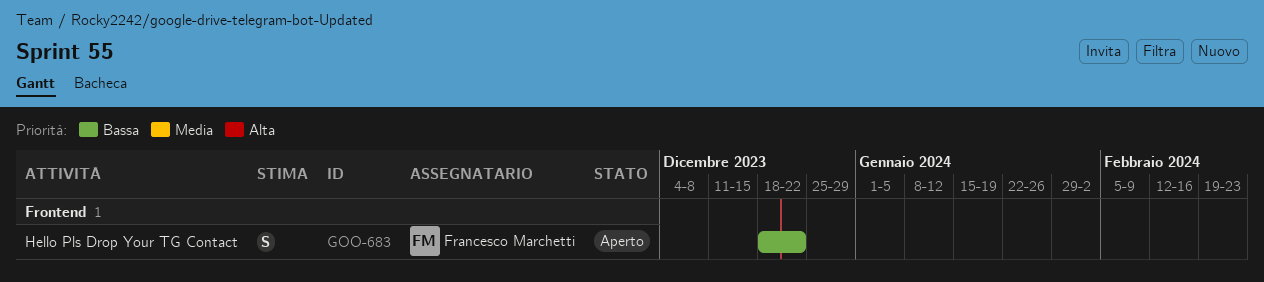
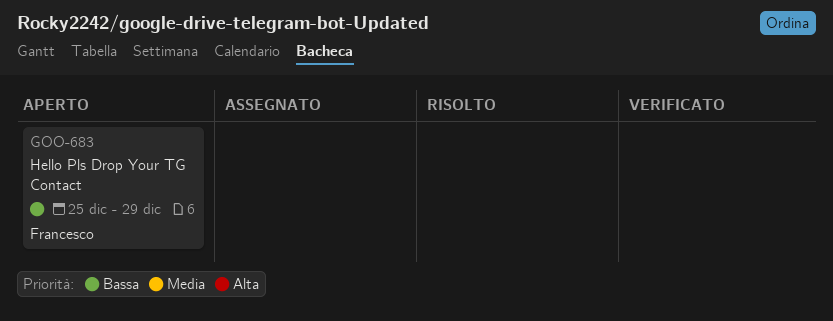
GOO-683, start: Dec 18 -> Dec 25
GOO-683, due: Dec 22 -> Dec 29

